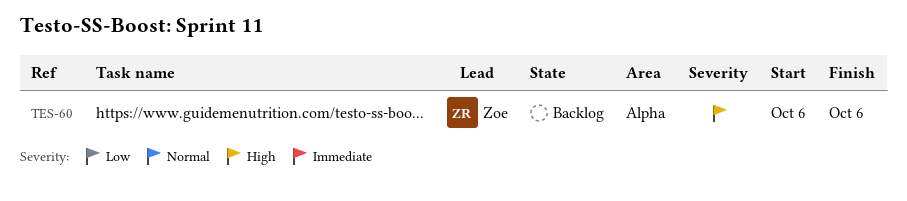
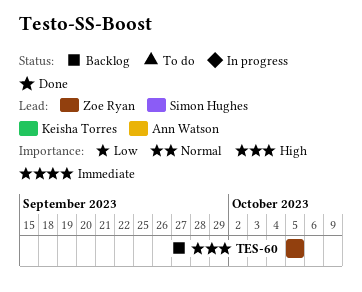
TES-60, start: Oct 6 -> Oct 5
TES-60, due: Oct 6 -> Oct 5

